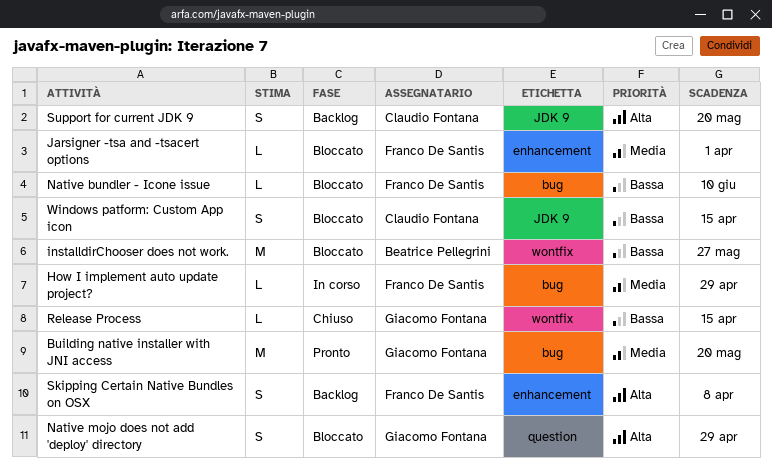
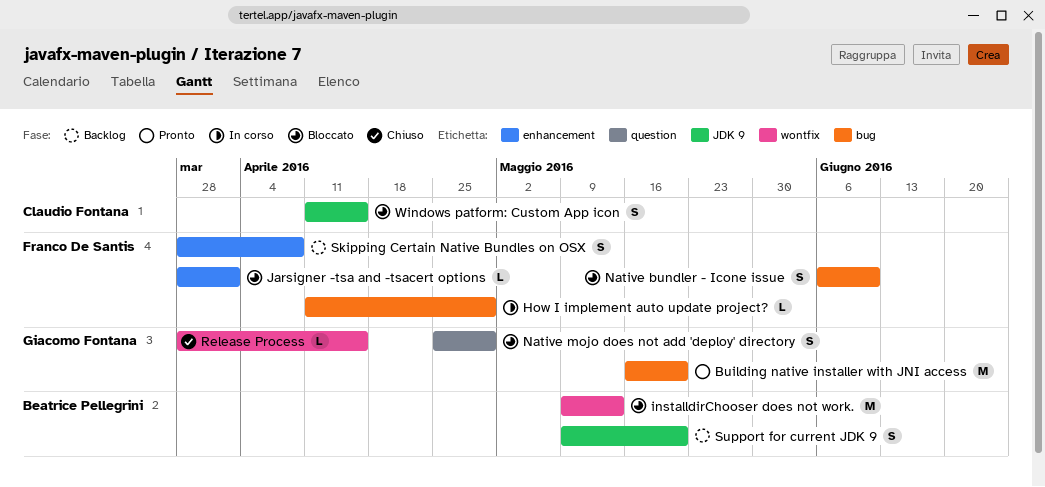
installdirChooser does not work., due: May 27 -> May 13
Native bundler - Icone issue, estimate: L -> S
Support for current JDK 9, owner: Claudio Fontana -> Beatrice Pellegrini

